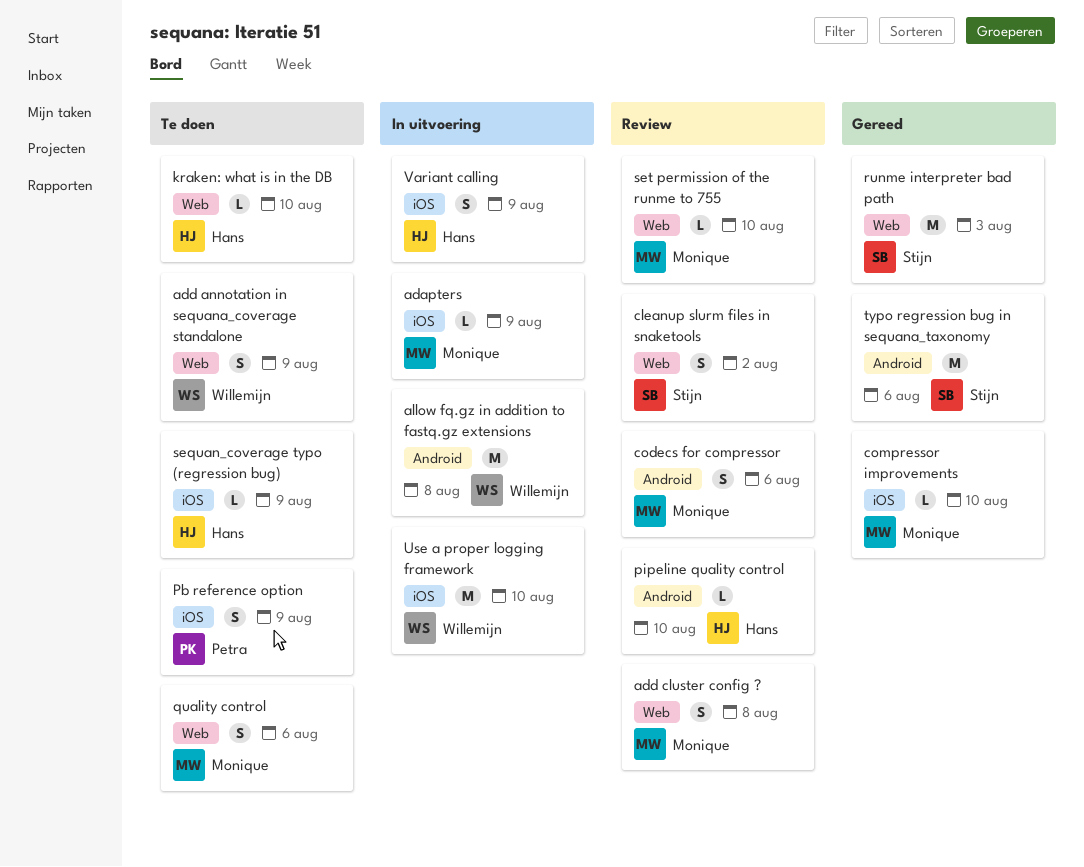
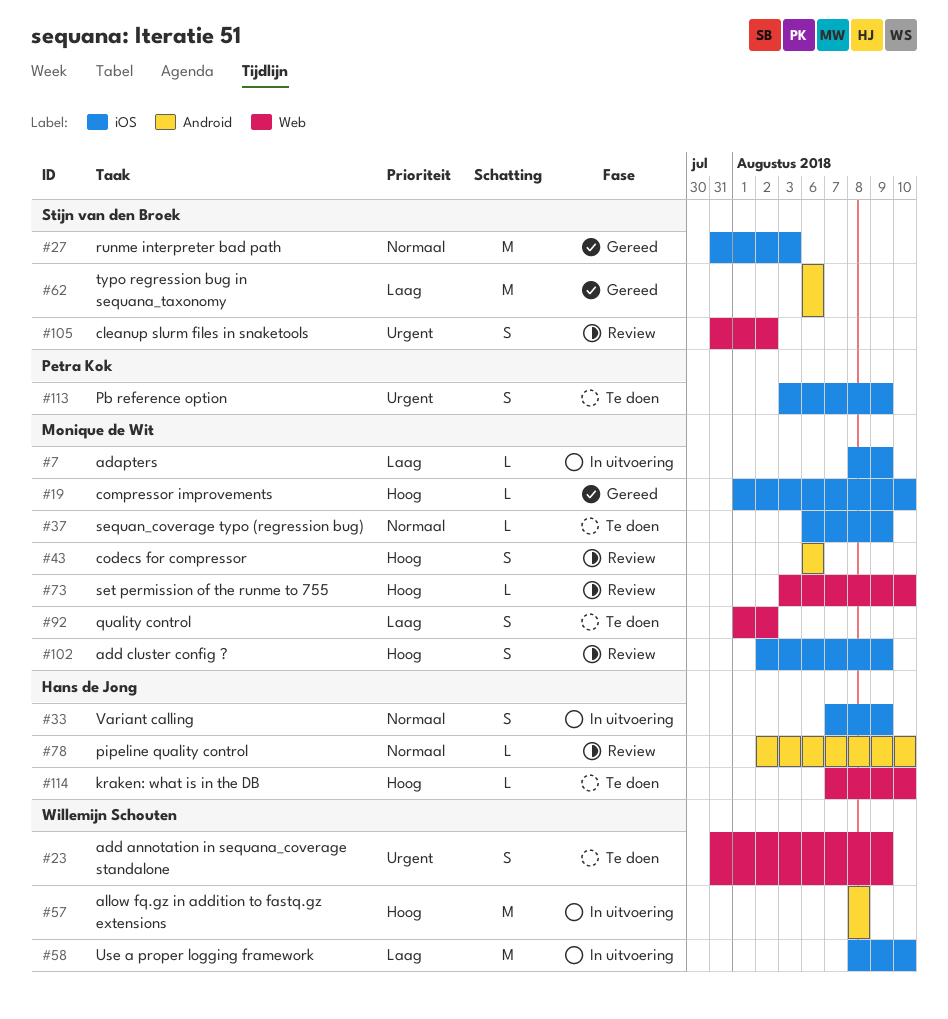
add cluster config ?, label: Web -> iOS
add cluster config ?, due: Aug 8 -> Aug 9
quality control, due: Aug 6 -> Aug 2
runme interpreter bad path, label: Web -> iOS
sequan_coverage typo (regression bug), owner: Hans de Jong -> Monique de Wit

